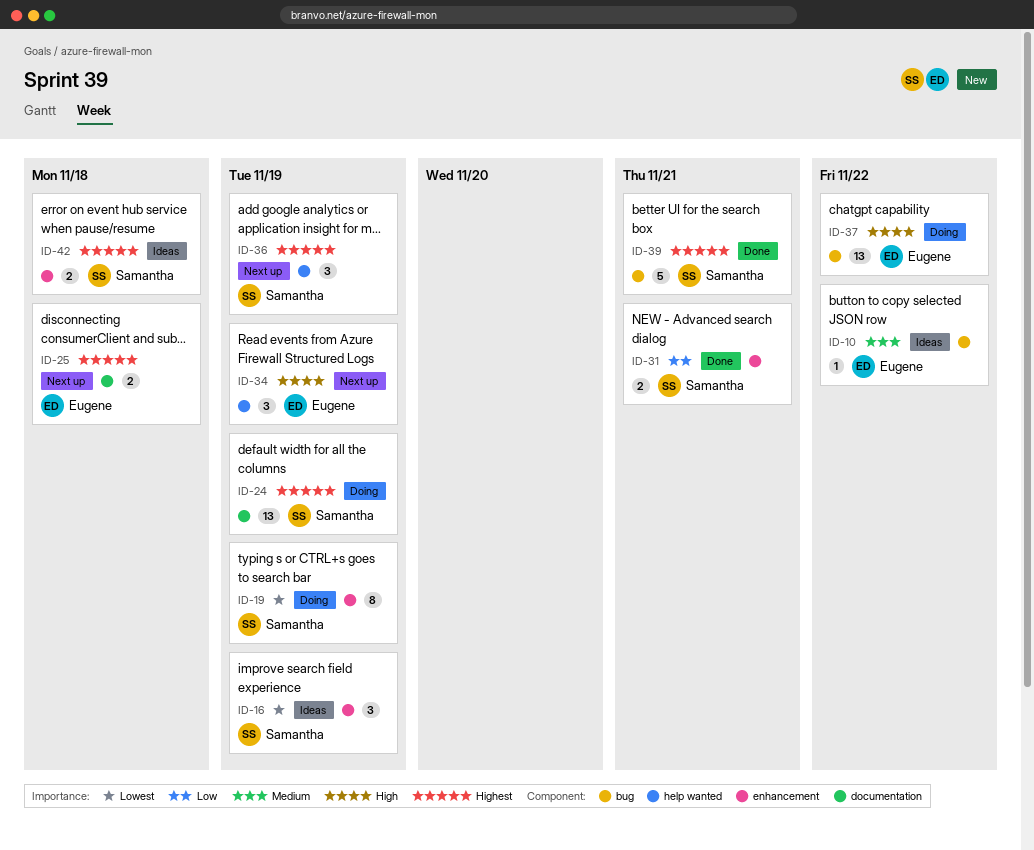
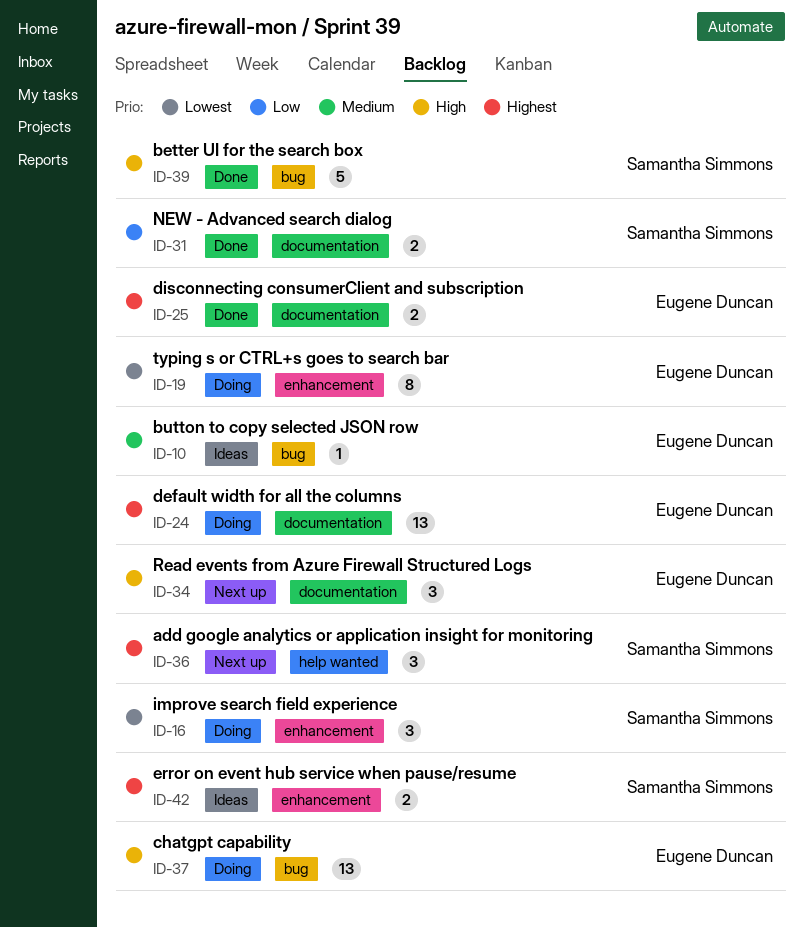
ID-16, status: Ideas -> Doing
ID-19, owner: Samantha Simmons -> Eugene Duncan
ID-24, owner: Samantha Simmons -> Eugene Duncan
ID-25, status: Next up -> Done
ID-31, label: enhancement -> documentation
ID-34, label: help wanted -> documentation
ID-39, priority: Highest -> High

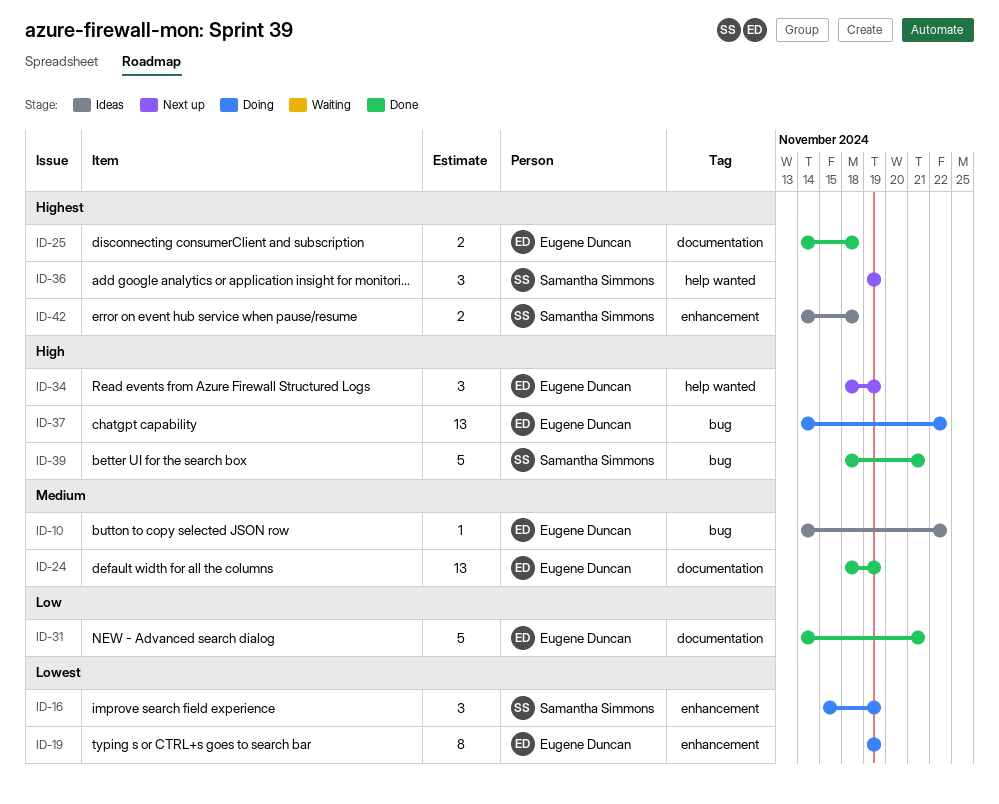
ID-24, status: Doing -> Done
ID-24, priority: Highest -> Medium
ID-31, owner: Samantha Simmons -> Eugene Duncan
ID-31, estimate: 2 -> 5
ID-34, label: documentation -> help wanted

